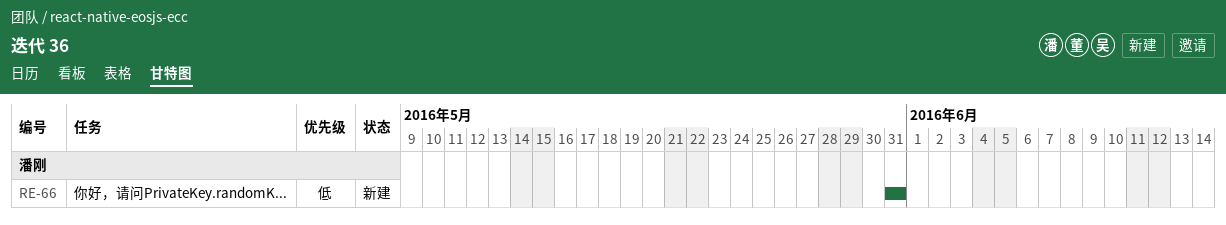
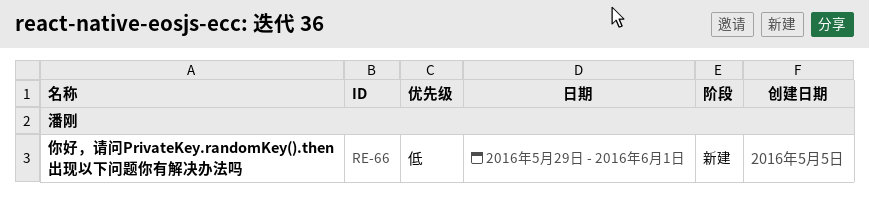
RE-66, start: May 31 -> May 29
RE-66, due: May 31 -> Jun 1

